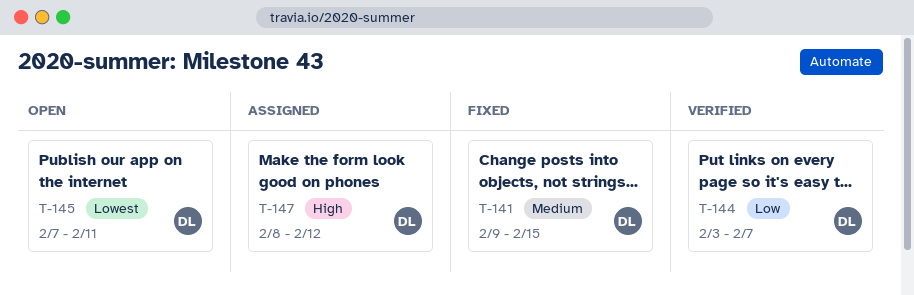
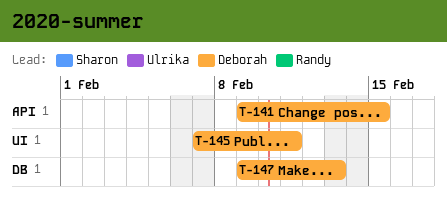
T-144: present -> none
T-147, start: Feb 8 -> Feb 9
T-147, due: Feb 12 -> Feb 13

